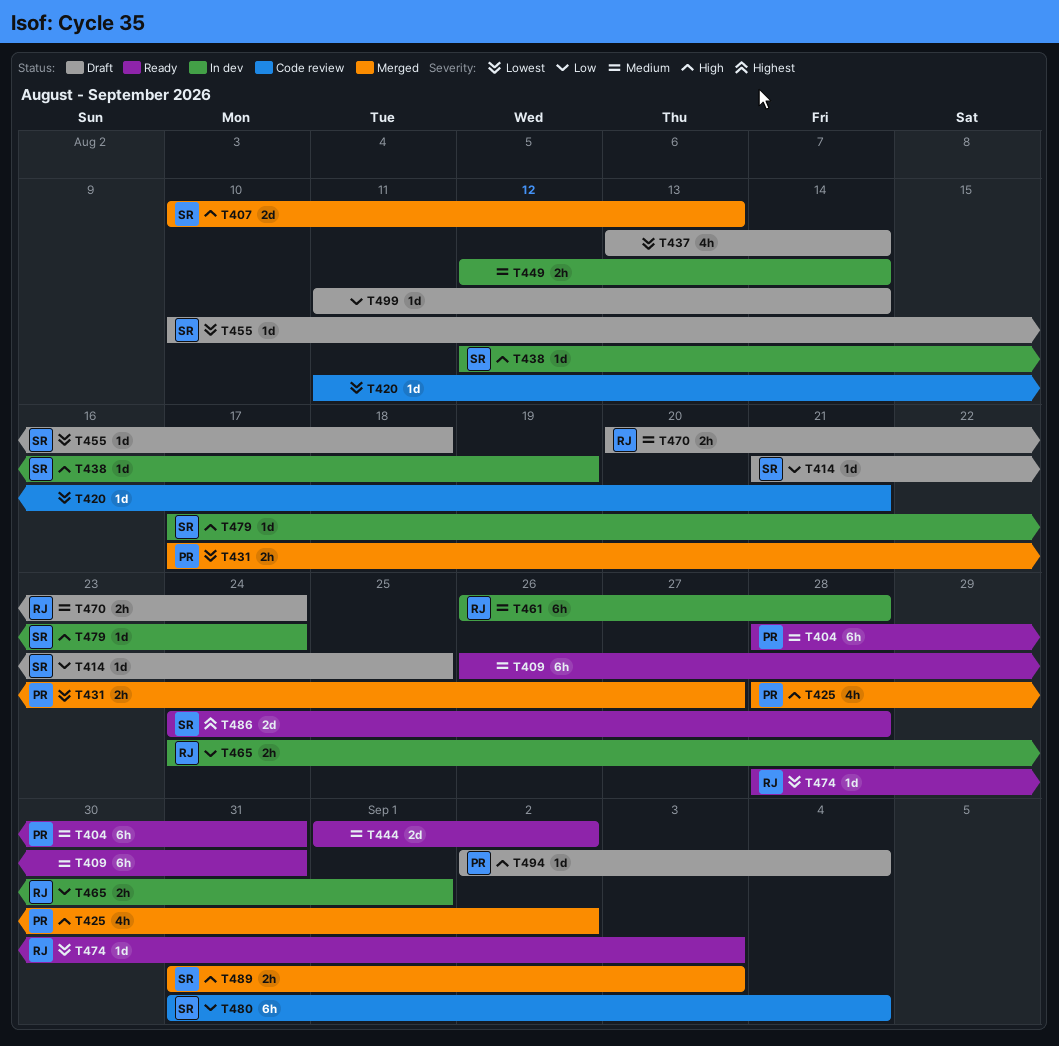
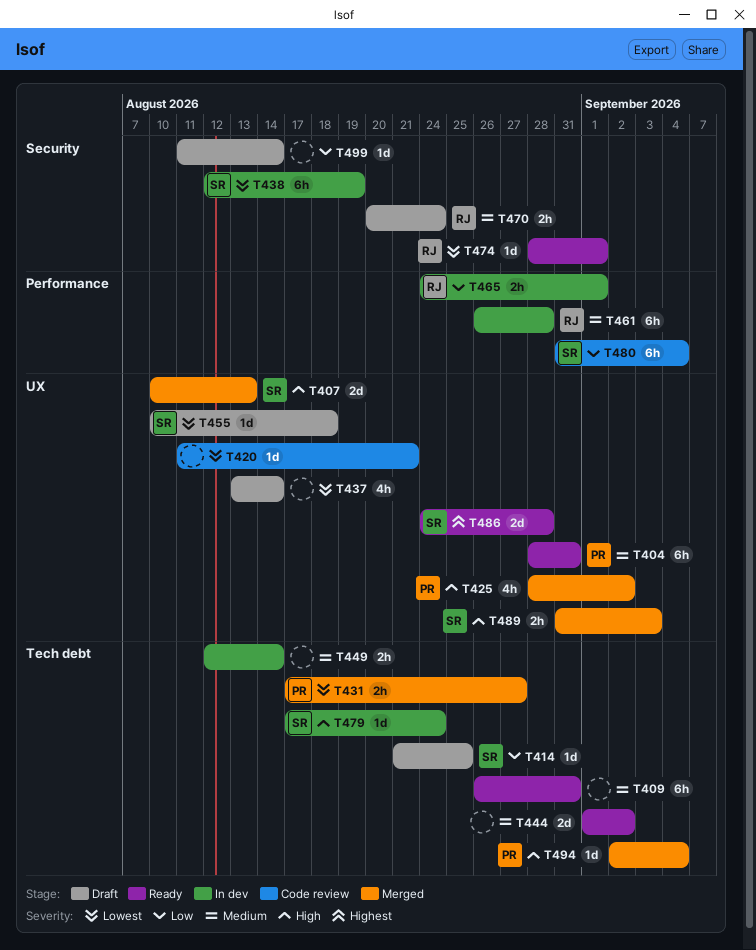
T438, priority: High -> Lowest
T438, estimate: 1d -> 6h
T474, due: Sep 3 -> Sep 1
T494, status: Draft -> Merged

